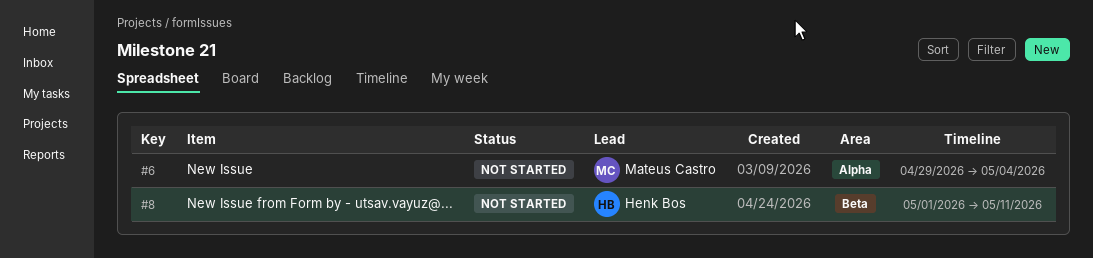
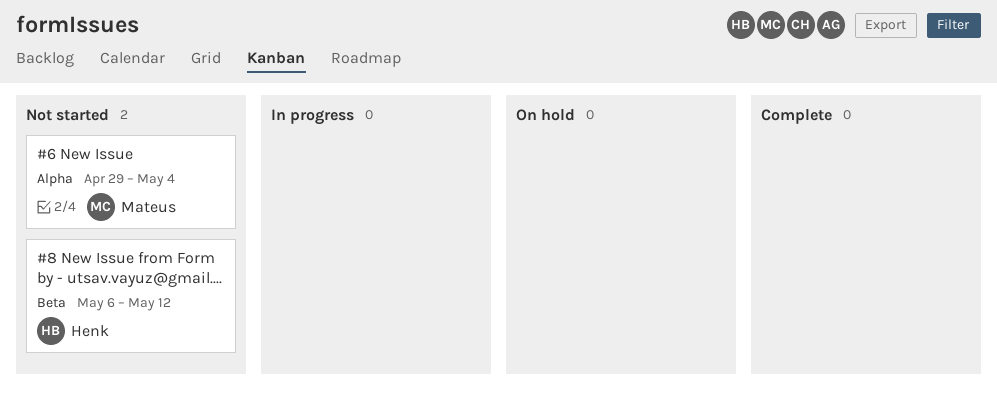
#8, start: May 1 -> May 6
#8, due: May 11 -> May 12

